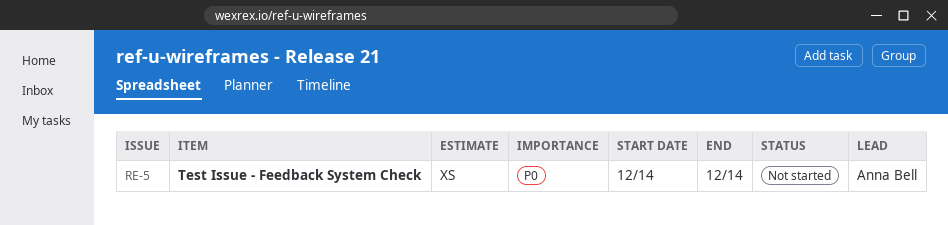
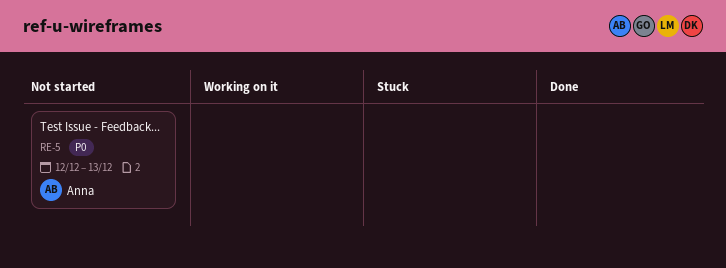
RE-5, start: Dec 14 -> Dec 12
RE-5, due: Dec 14 -> Dec 13

